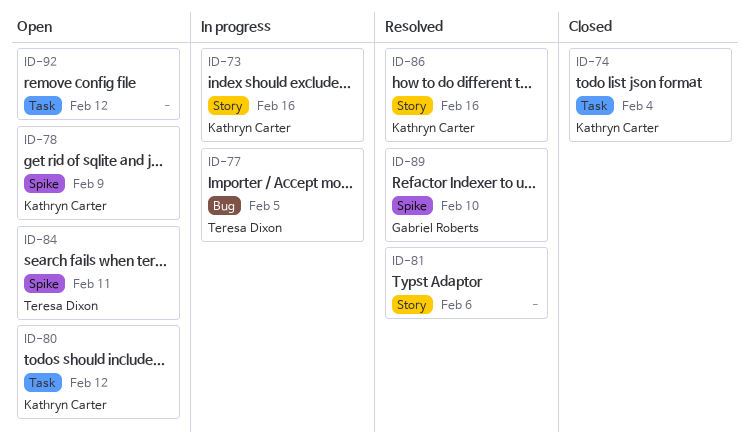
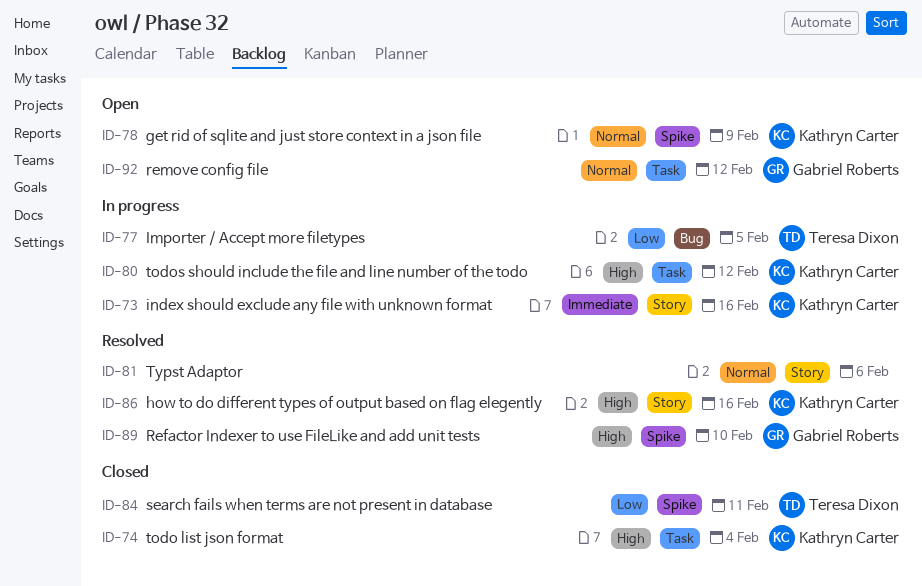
ID-80, status: Open -> In progress
ID-84, status: Open -> Closed
ID-92, owner: none -> Gabriel Roberts

